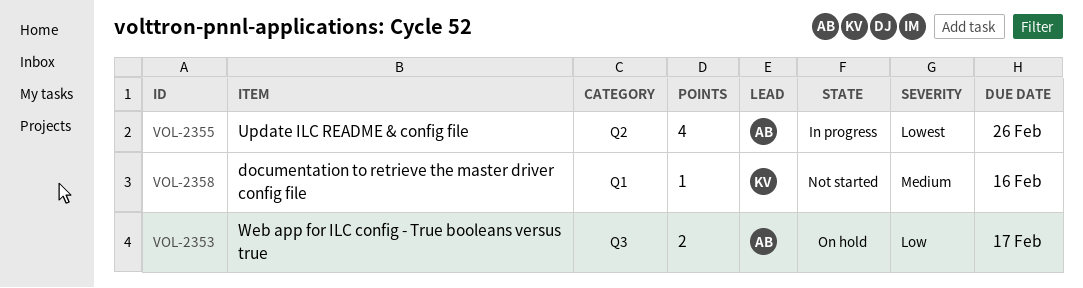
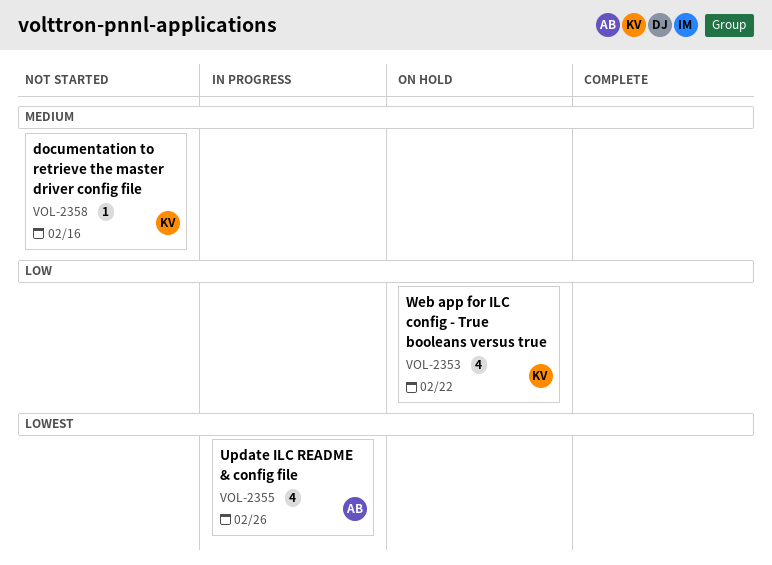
VOL-2353, owner: AB -> KV
VOL-2353, estimate: 2 -> 4
VOL-2353, due: Feb 17 -> Feb 22

